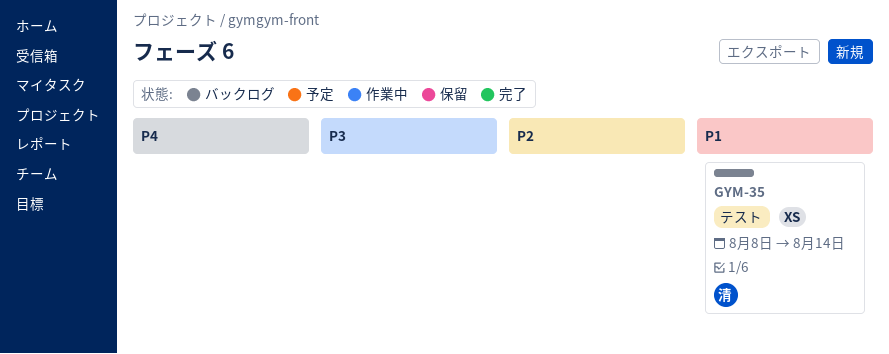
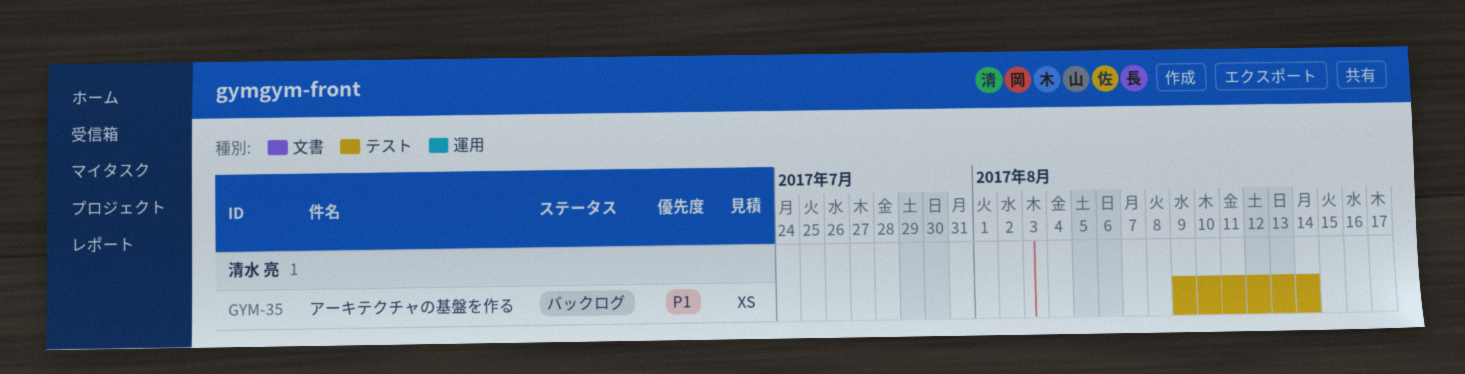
GYM-35, start: Aug 8 -> Aug 9

